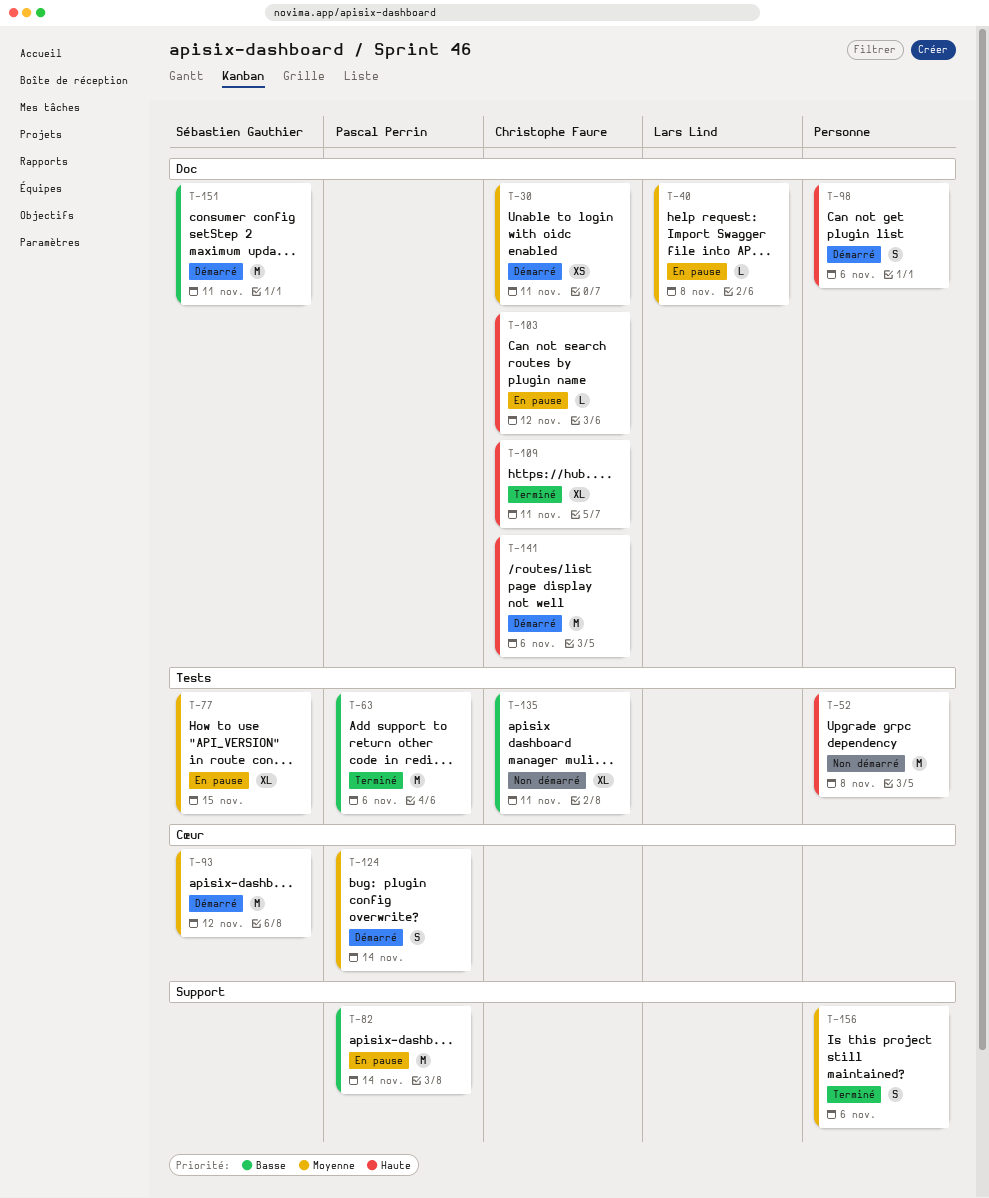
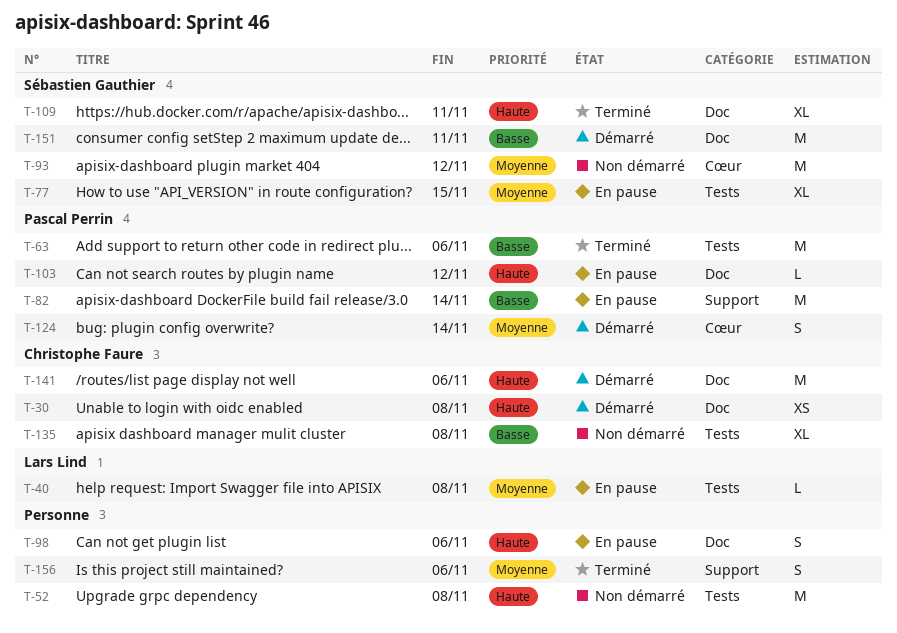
T-30, priority: Moyenne -> Haute
T-30, due: Nov 11 -> Nov 8
T-40, label: Doc -> Tests
T-93, status: Démarré -> Non démarré
T-98, status: Démarré -> En pause
T-103, owner: Christophe Faure -> Pascal Perrin
T-109, owner: Christophe Faure -> Sébastien Gauthier
T-135, due: Nov 11 -> Nov 8

